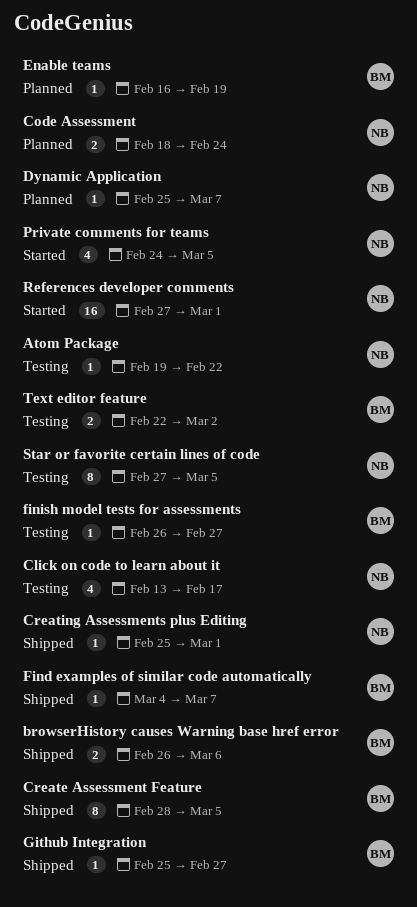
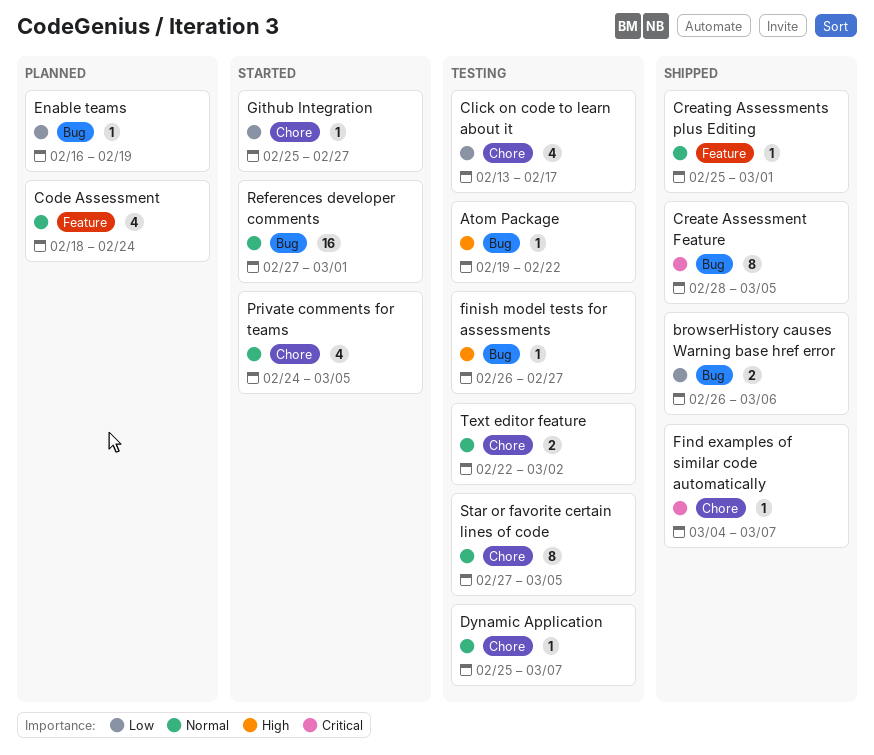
Code Assessment, estimate: 2 -> 4
Dynamic Application, status: Planned -> Testing
Github Integration, status: Shipped -> Started

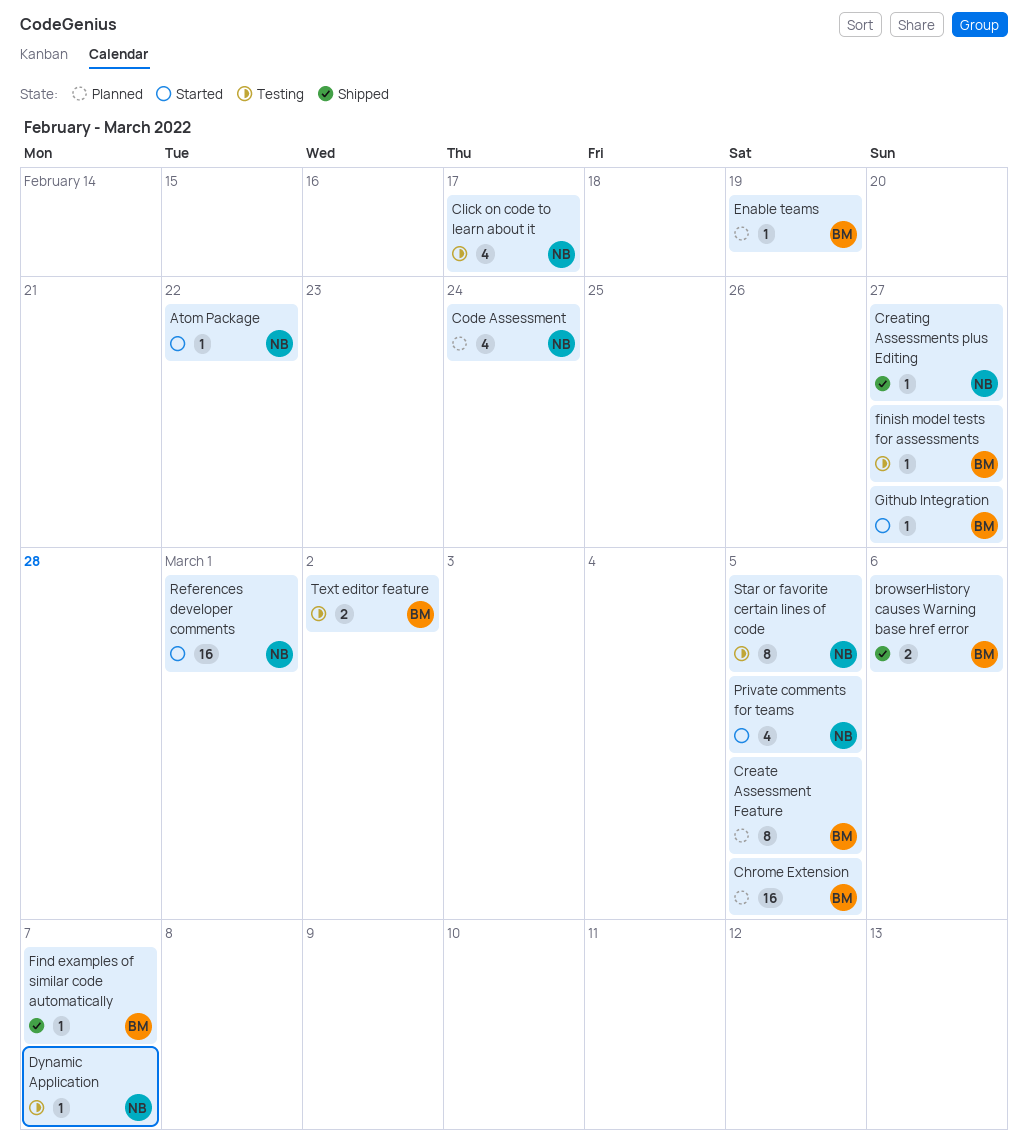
Atom Package, status: Testing -> Started
Chrome Extension: none -> present
Create Assessment Feature, status: Shipped -> Planned
Creating Assessments plus Editing, due: Mar 1 -> Feb 27

